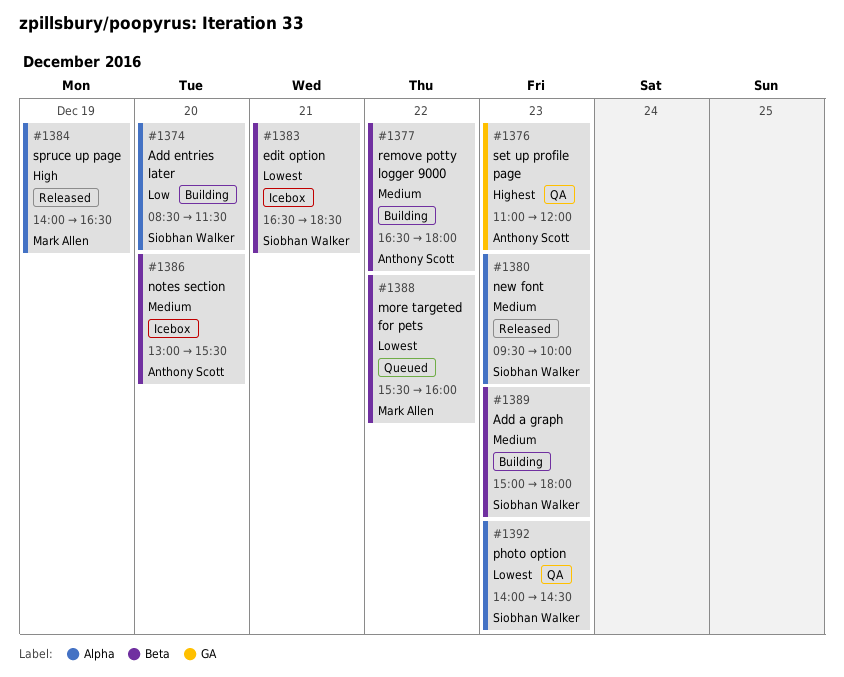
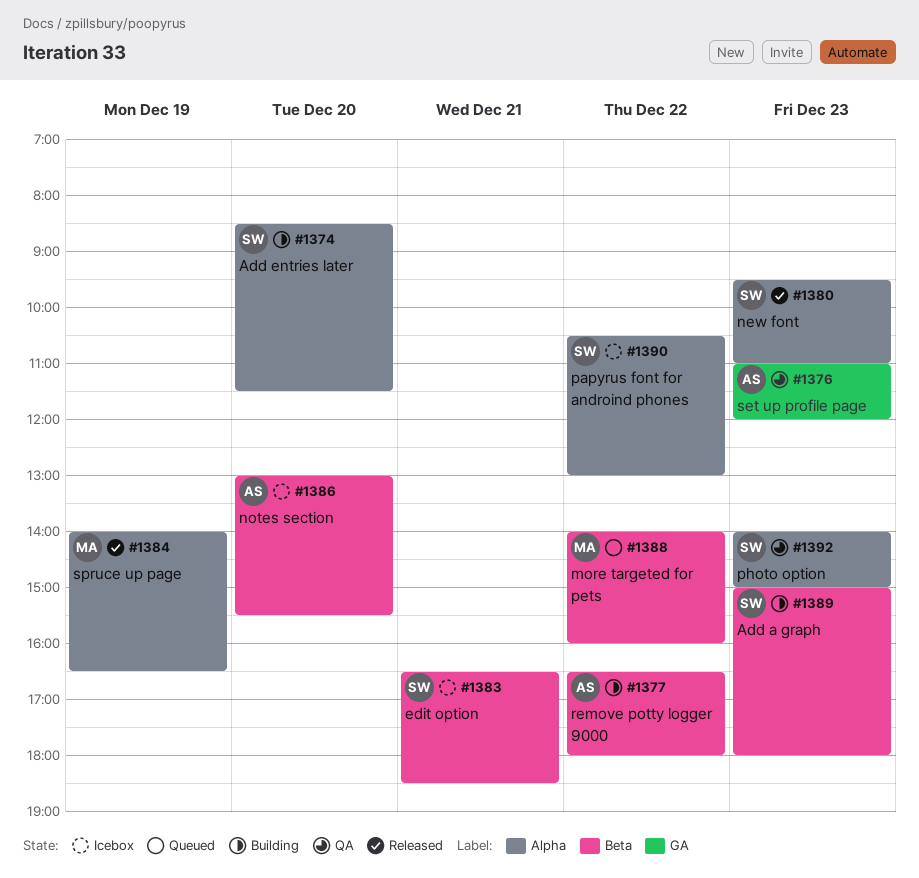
#1380, ends: 10:00 -> 11:00
#1388, begins: 15:30 -> 14:00
#1390: none -> present
#1392, ends: 14:30 -> 15:00

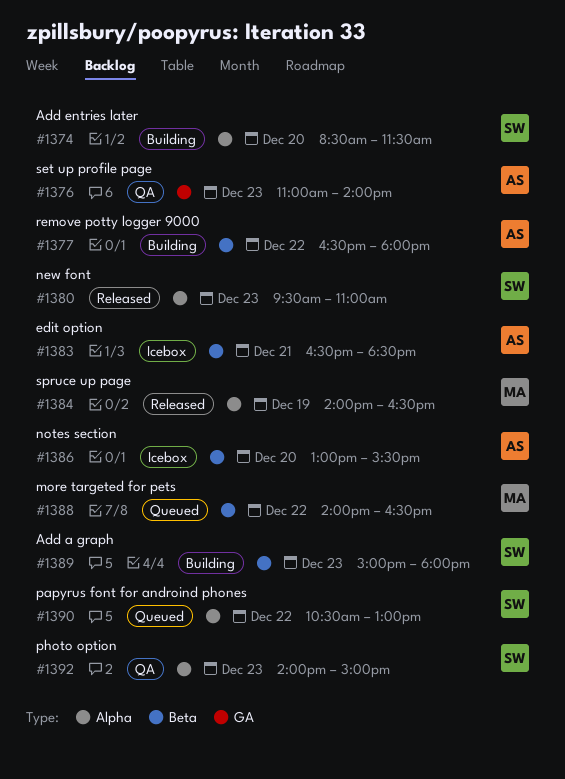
#1376, ends: 12:00 -> 14:00
#1383, owner: SW -> AS
#1388, ends: 16:00 -> 16:30
#1390, status: Icebox -> Queued

